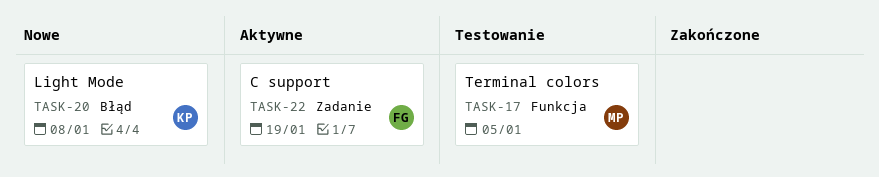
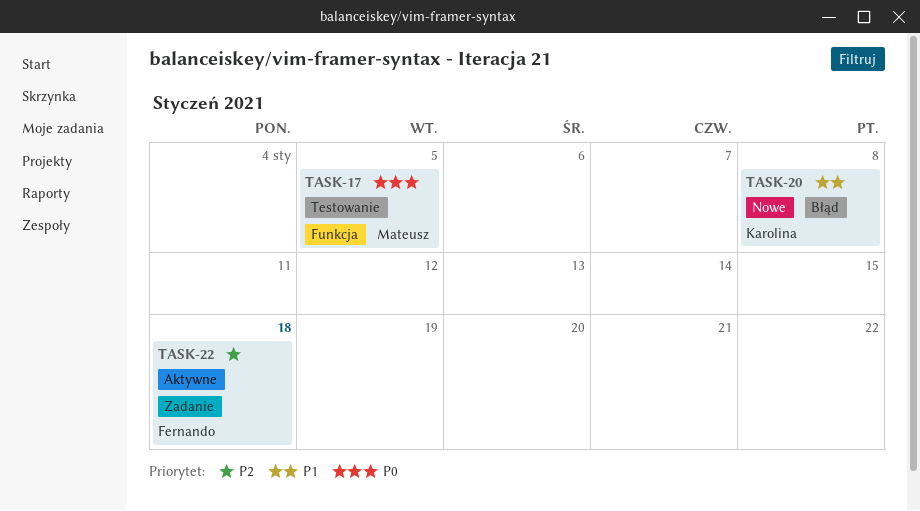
TASK-22, due: Jan 19 -> Jan 18

